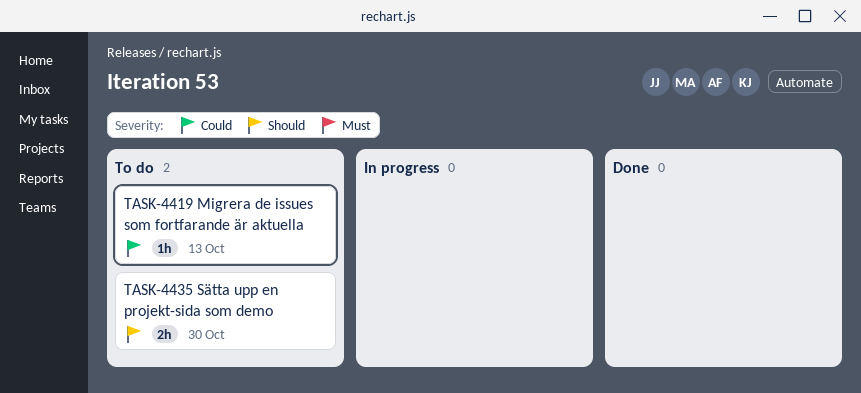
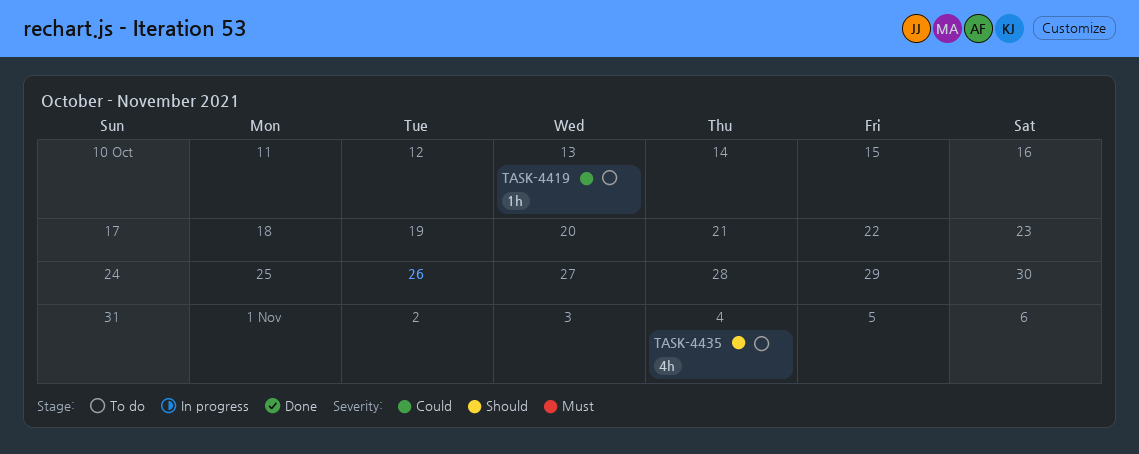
TASK-4435, estimate: 2h -> 4h
TASK-4435, due: Oct 30 -> Nov 4

